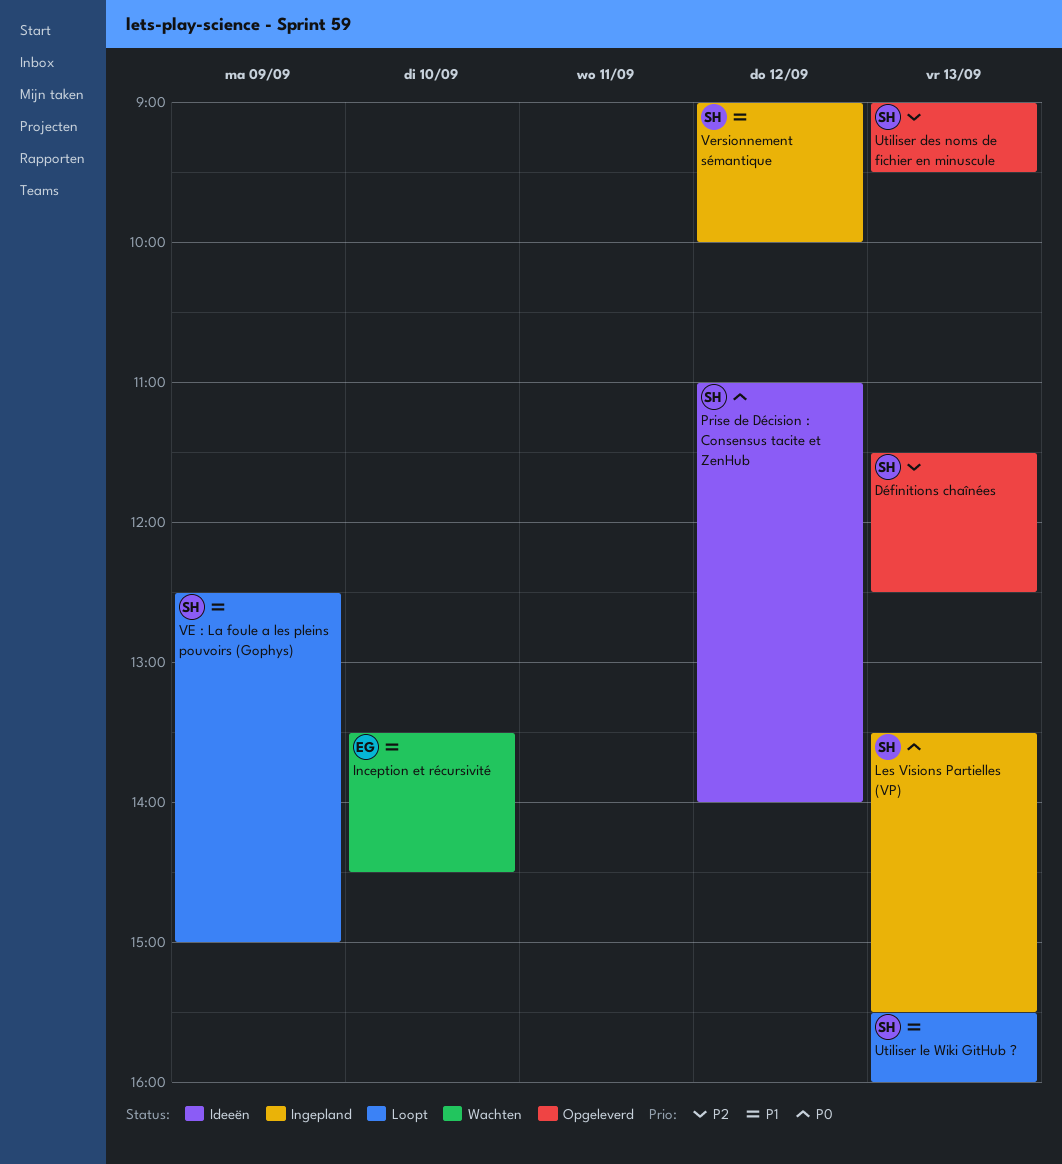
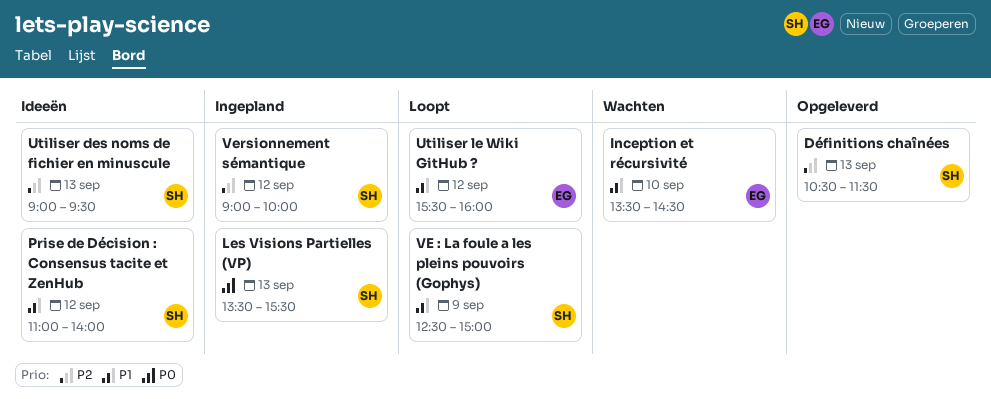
Définitions chaînées, begins: 11:30 -> 10:30
Définitions chaînées, ends: 12:30 -> 11:30
Prise de Décision : Consensus tacite et ZenHub, priority: P0 -> P1
Utiliser des noms de fichier en minuscule, status: Opgeleverd -> Ideeën
Utiliser le Wiki GitHub ?, owner: SH -> EG
Utiliser le Wiki GitHub ?, day: Sep 13 -> Sep 12
Versionnement sémantique, priority: P1 -> P2

